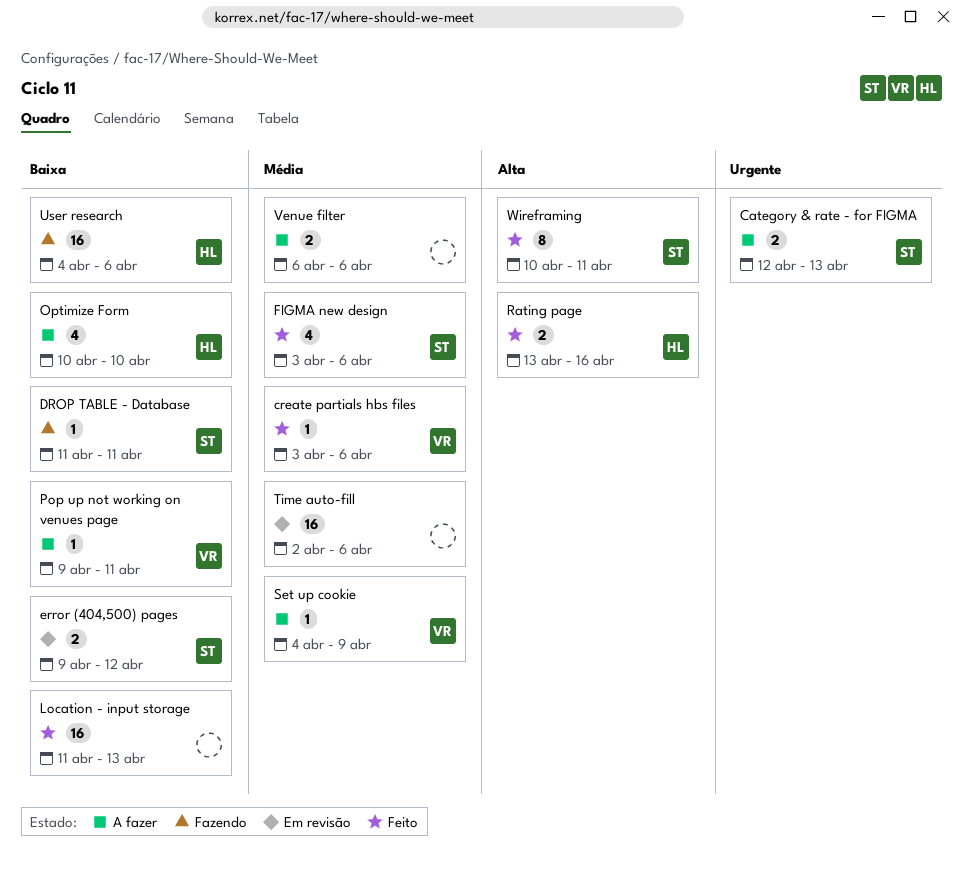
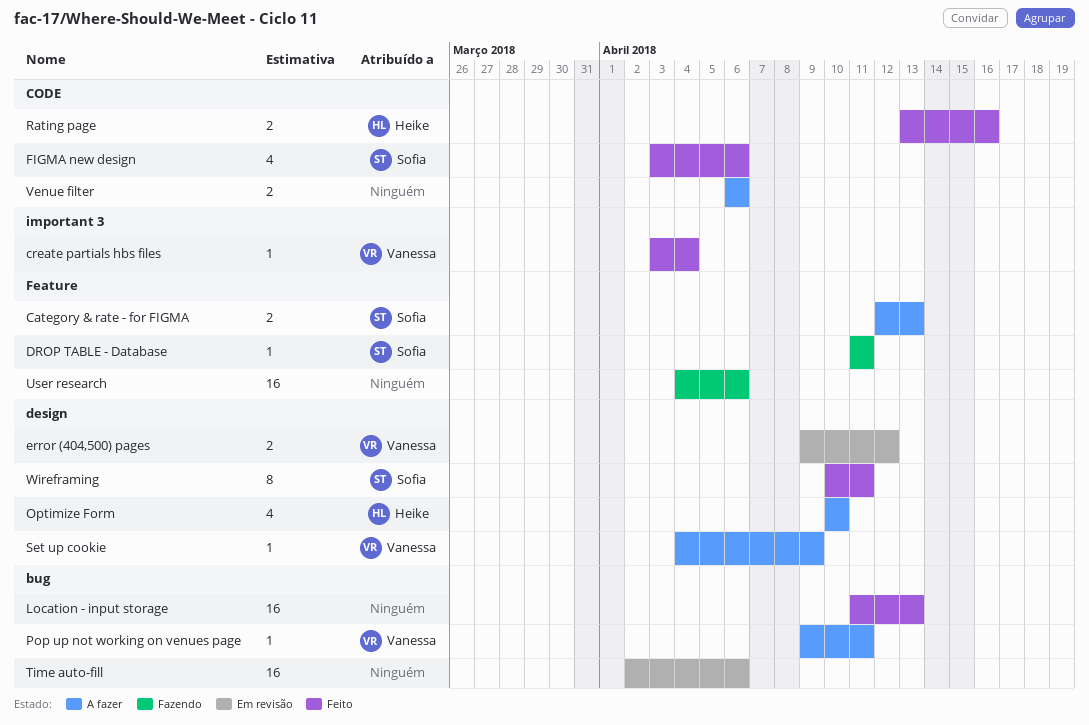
create partials hbs files, due: Apr 6 -> Apr 4
error (404,500) pages, owner: Sofia -> Vanessa
User research, owner: Heike -> none

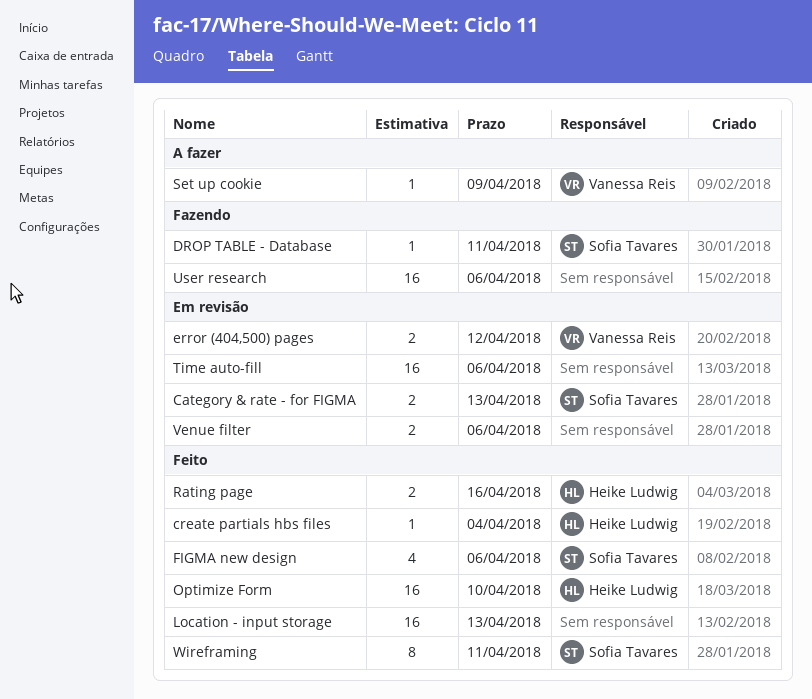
Category & rate - for FIGMA, status: A fazer -> Em revisão
create partials hbs files, owner: Vanessa Reis -> Heike Ludwig
Optimize Form, status: A fazer -> Feito
Optimize Form, estimate: 4 -> 16
Pop up not working on venues page: present -> none
Venue filter, status: A fazer -> Em revisão

